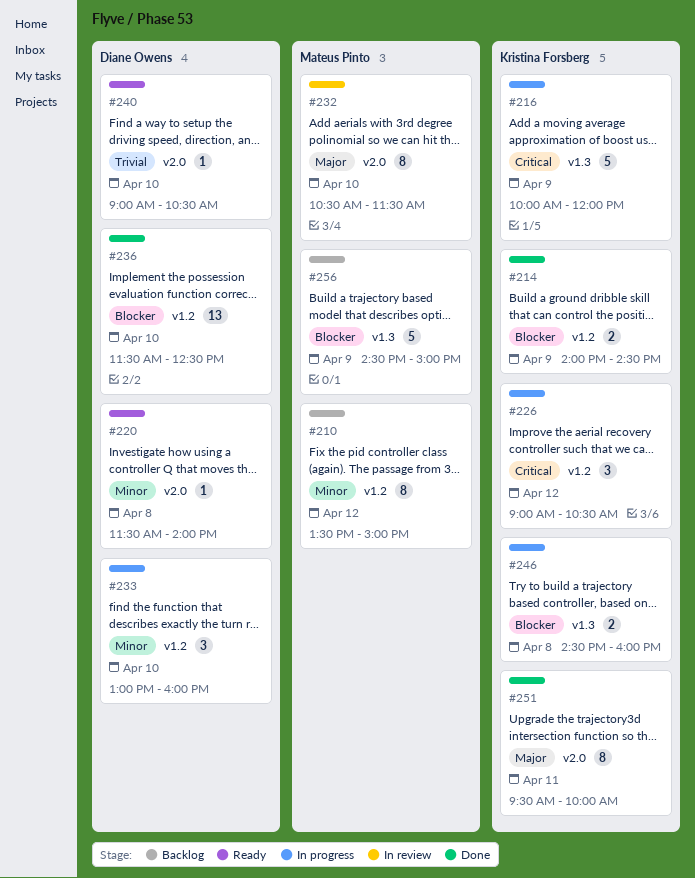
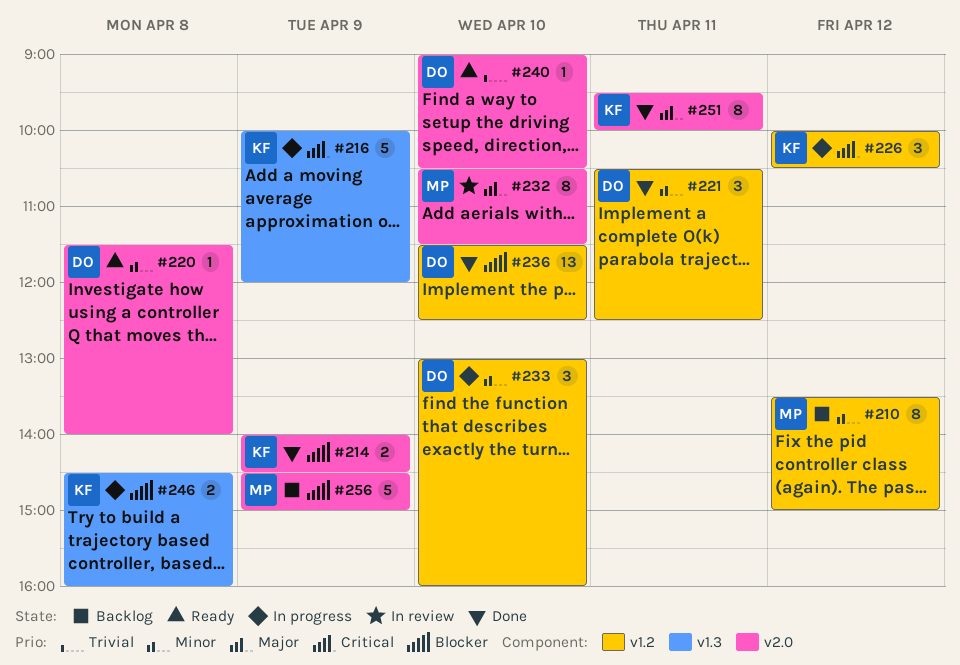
#214, label: v1.2 -> v2.0
#221: none -> present
#226, begins: 09:00 -> 10:00
#256, label: v1.3 -> v2.0

